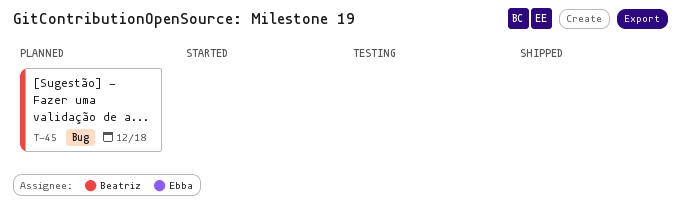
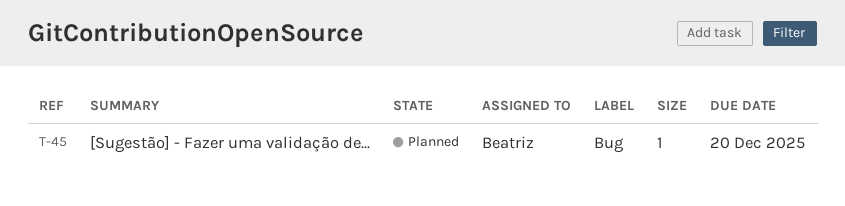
T-45, due: Dec 18 -> Dec 20

